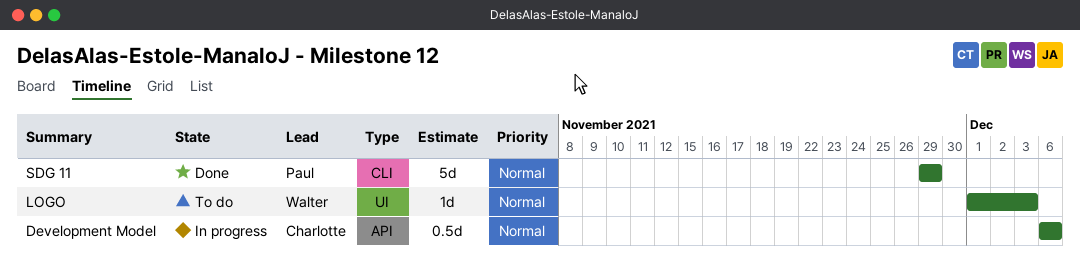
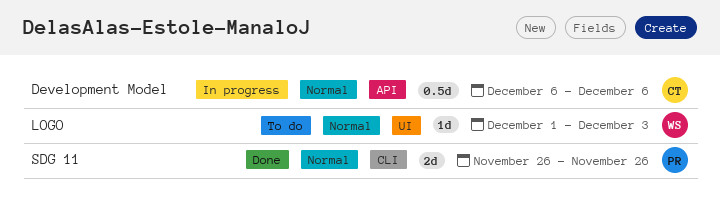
SDG 11, estimate: 5d -> 2d
SDG 11, start: Nov 29 -> Nov 26
SDG 11, due: Nov 29 -> Nov 26

